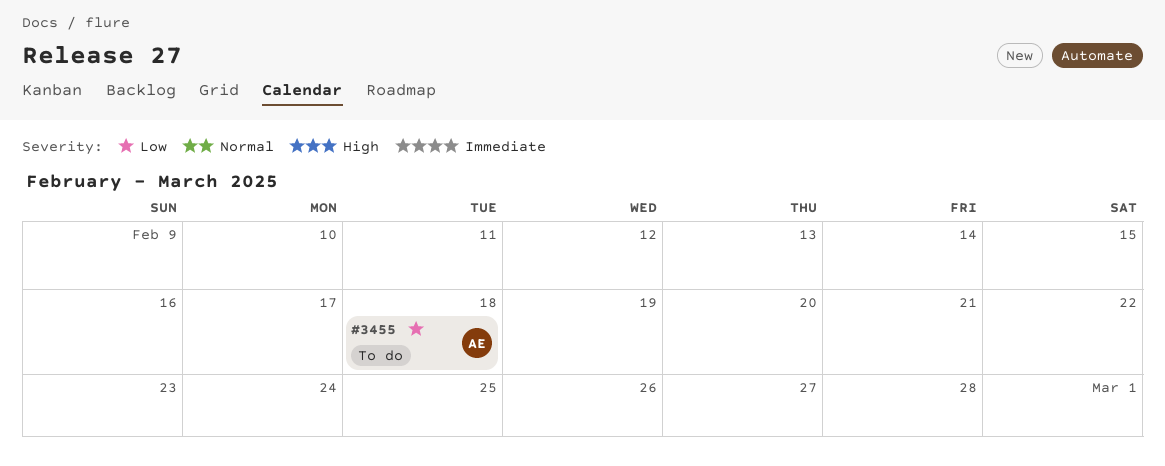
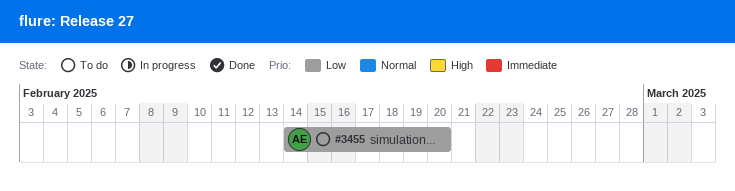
#3455, due: Feb 18 -> Feb 20

